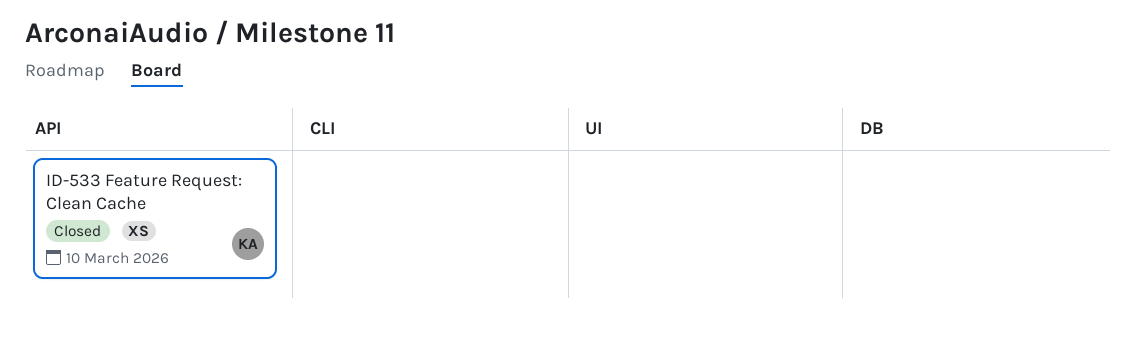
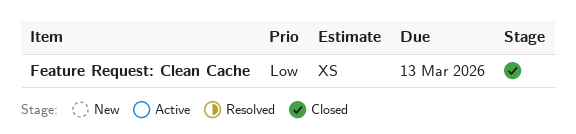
Feature Request: Clean Cache, due: Mar 10 -> Mar 13

